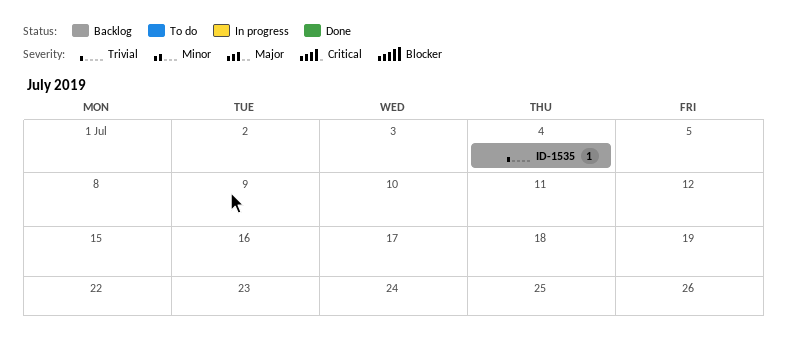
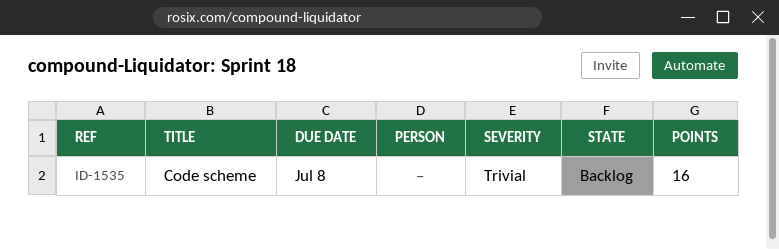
ID-1535, estimate: 1 -> 16
ID-1535, due: Jul 4 -> Jul 8

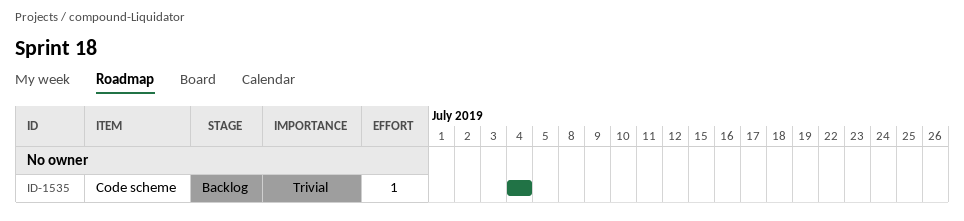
ID-1535, estimate: 16 -> 1
ID-1535, due: Jul 8 -> Jul 4

